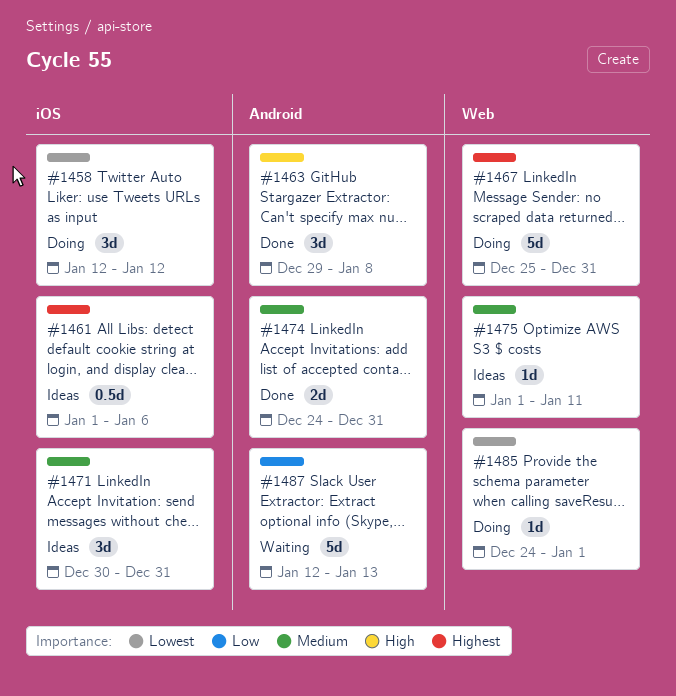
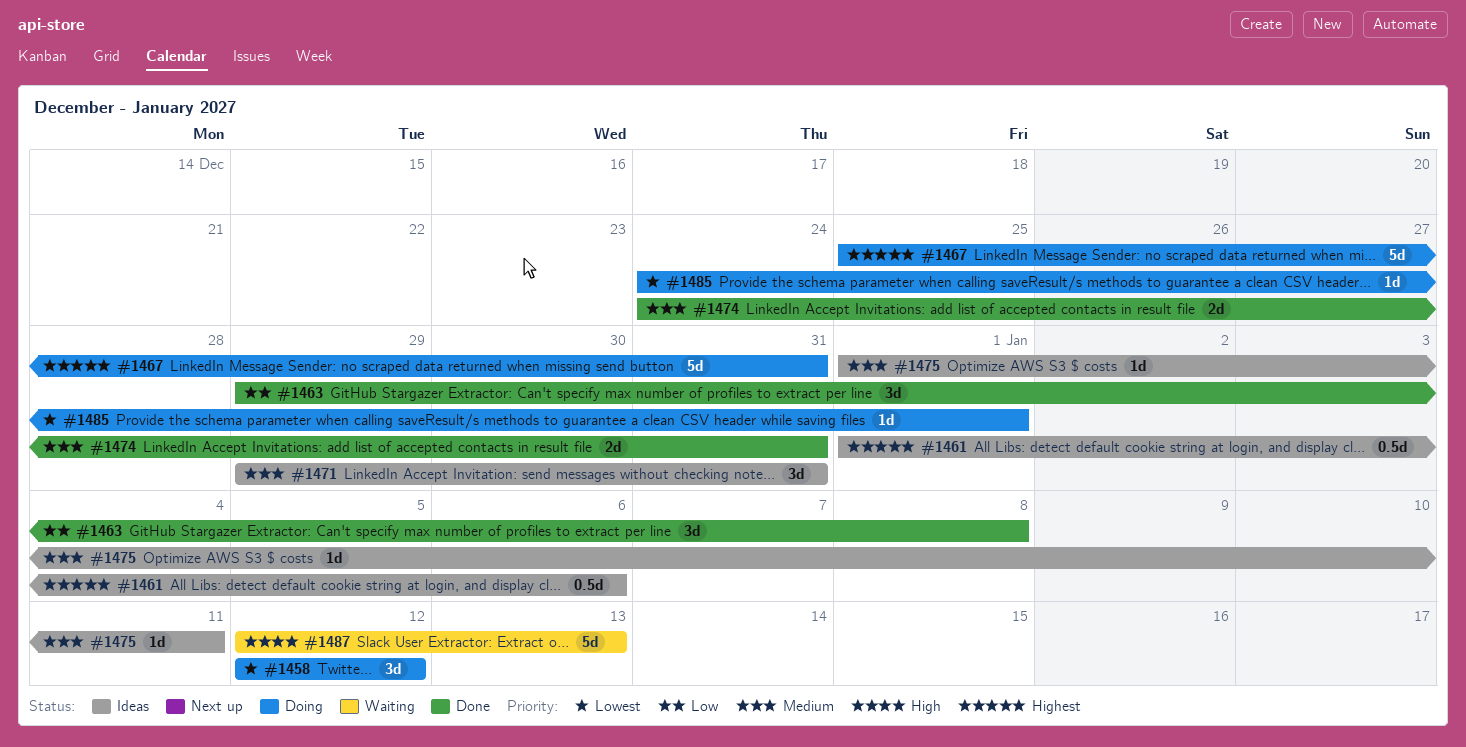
#1463, priority: High -> Low
#1471, start: Dec 30 -> Dec 29
#1487, priority: Low -> High

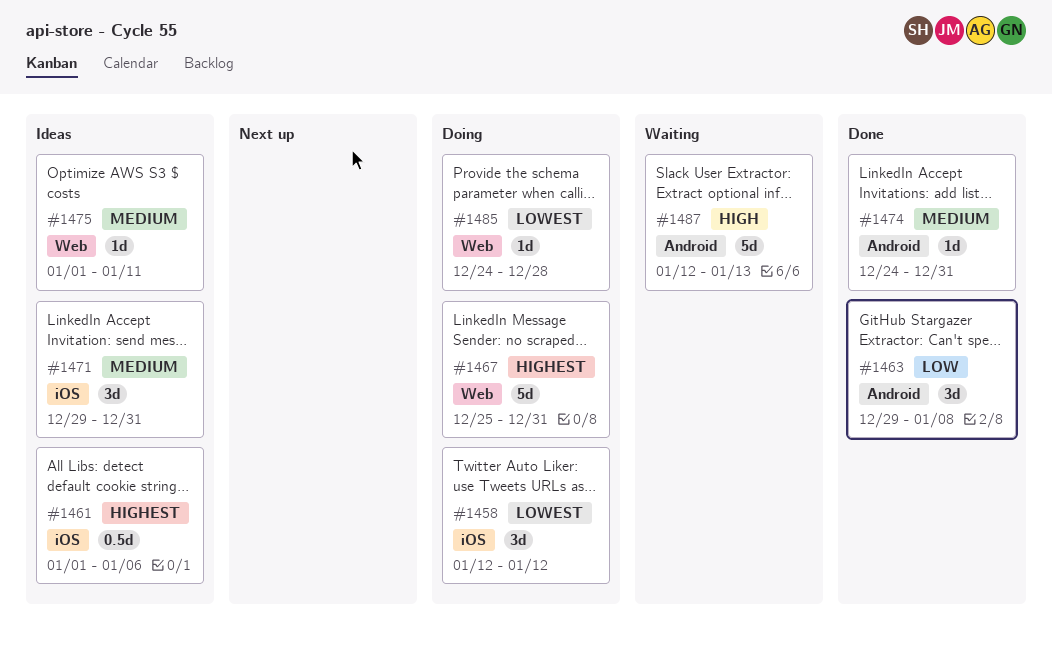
#1474, estimate: 2d -> 1d
#1485, due: Jan 1 -> Dec 28

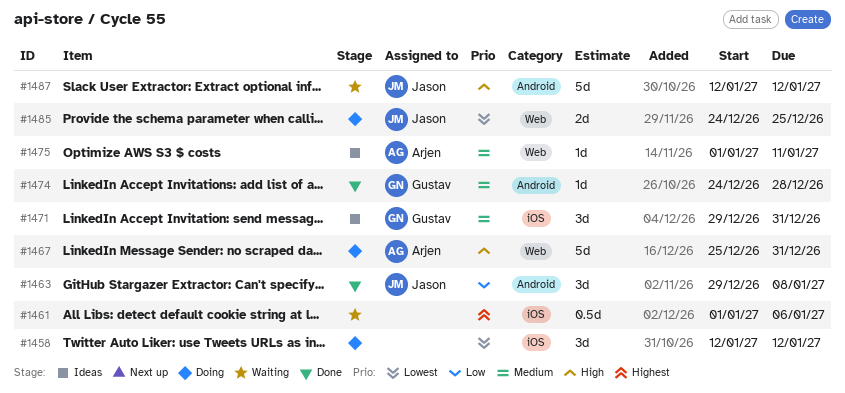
#1461, status: Ideas -> Waiting
#1467, priority: Highest -> High
#1474, due: Dec 31 -> Dec 28
#1485, estimate: 1d -> 2d
#1485, due: Dec 28 -> Dec 25
#1487, due: Jan 13 -> Jan 12

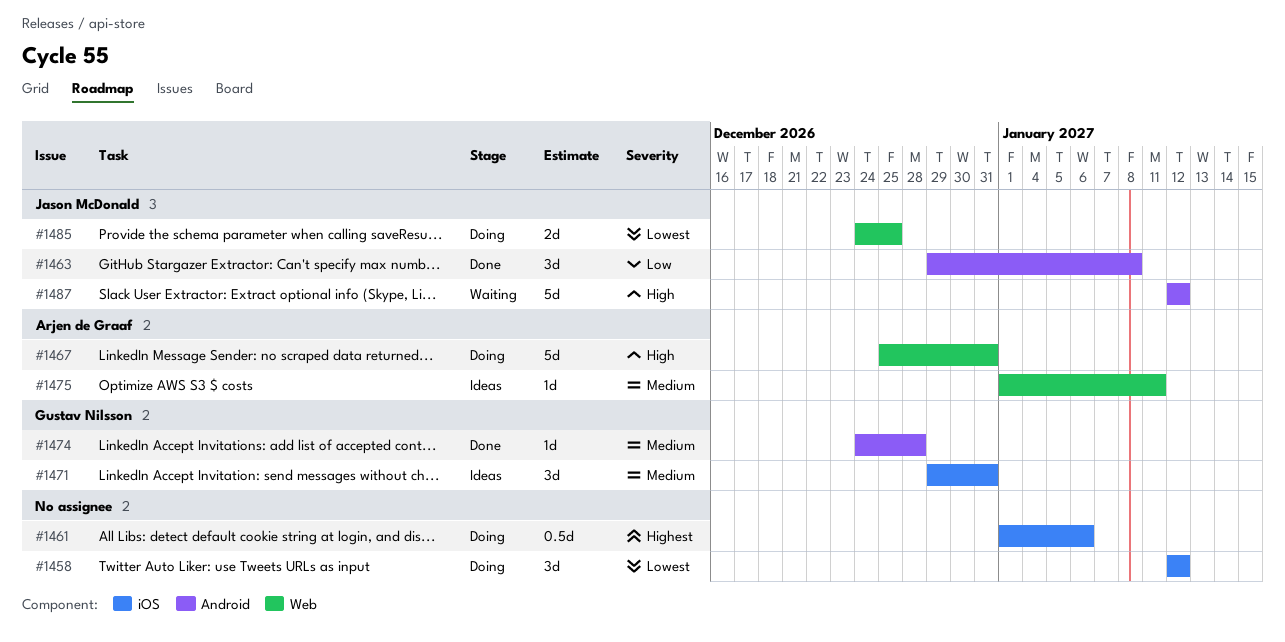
#1461, status: Waiting -> Doing

